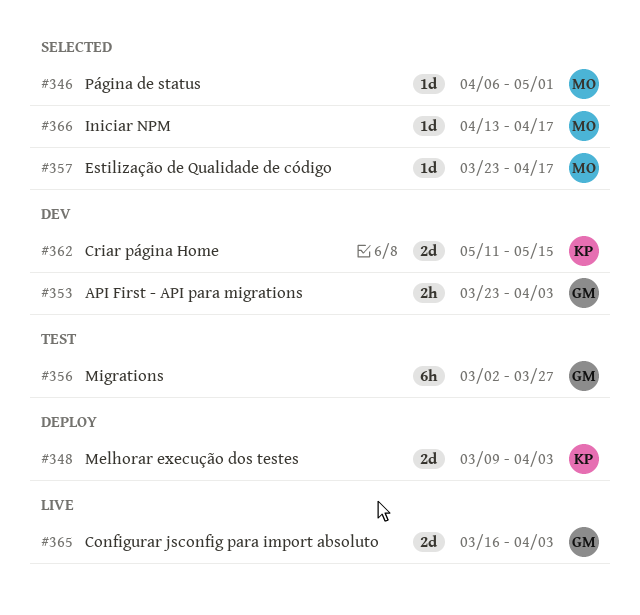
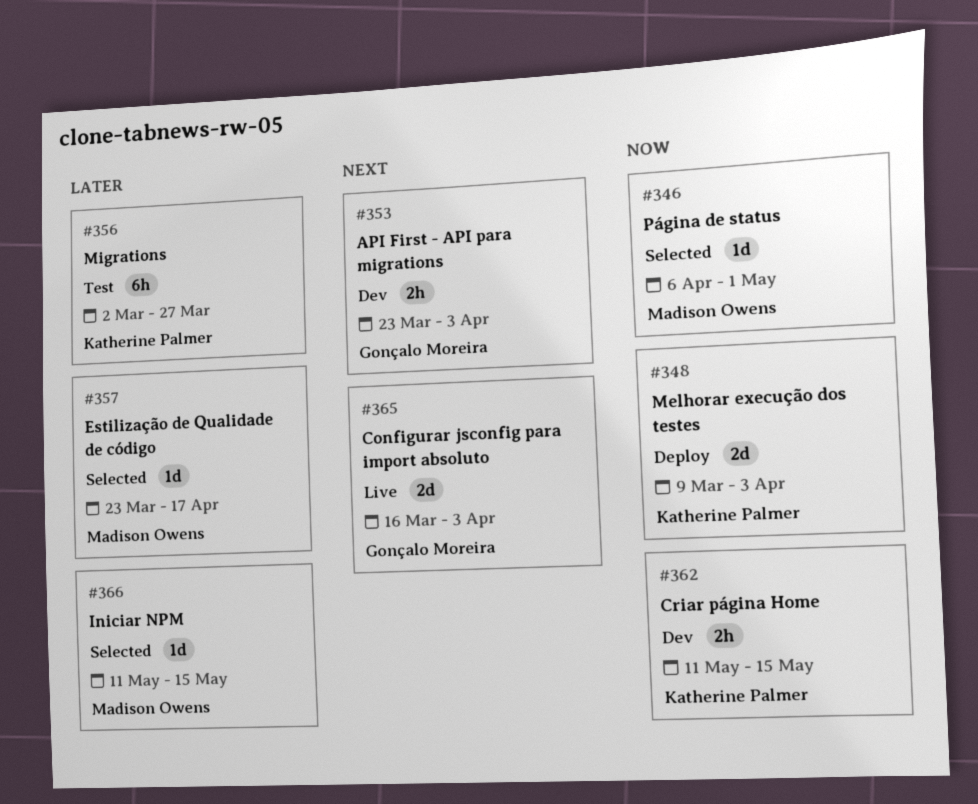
#356, owner: Gonçalo Moreira -> Katherine Palmer
#362, estimate: 2d -> 2h
#366, start: Apr 13 -> May 11
#366, due: Apr 17 -> May 15

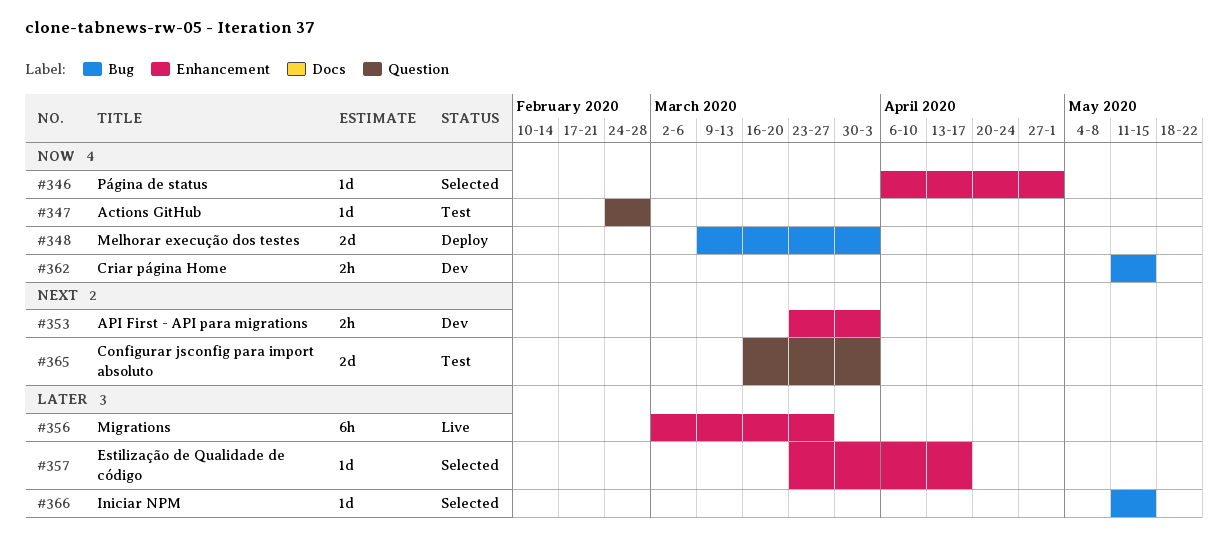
#347: none -> present
#356, status: Test -> Live
#365, status: Live -> Test

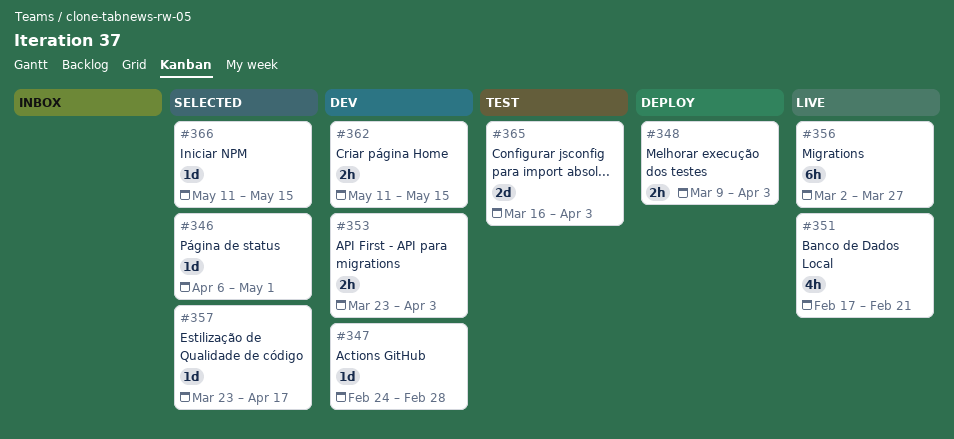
#347, status: Test -> Dev
#348, estimate: 2d -> 2h
#351: none -> present

